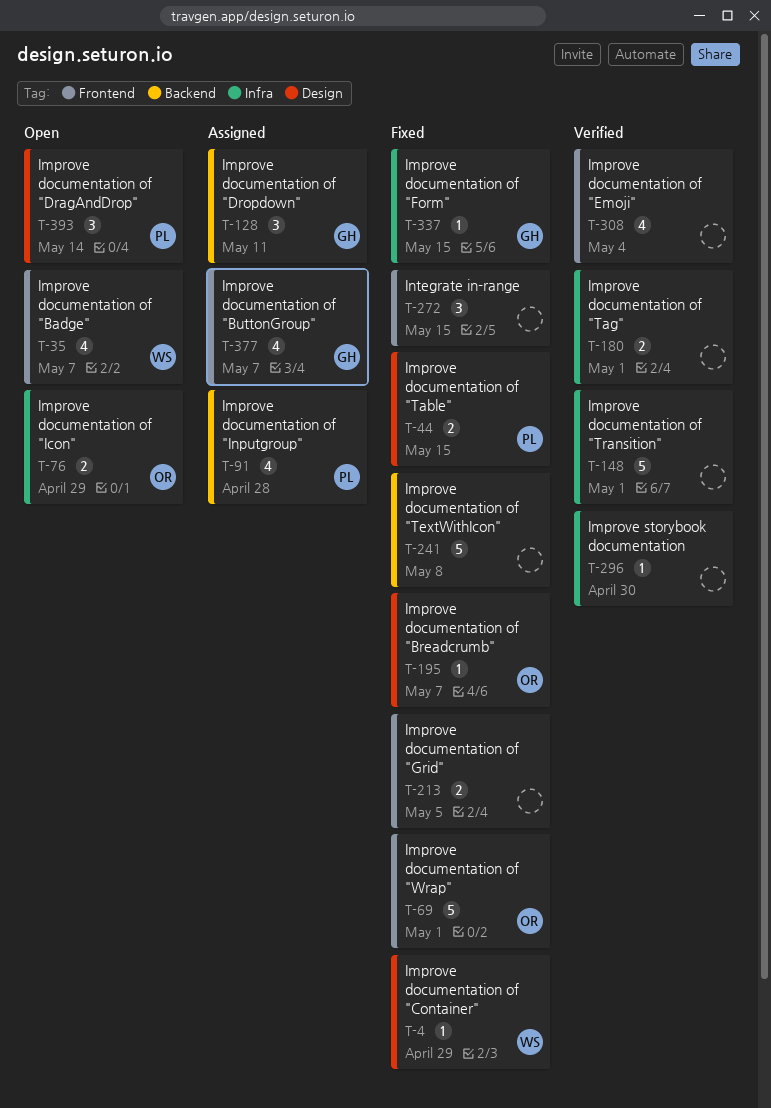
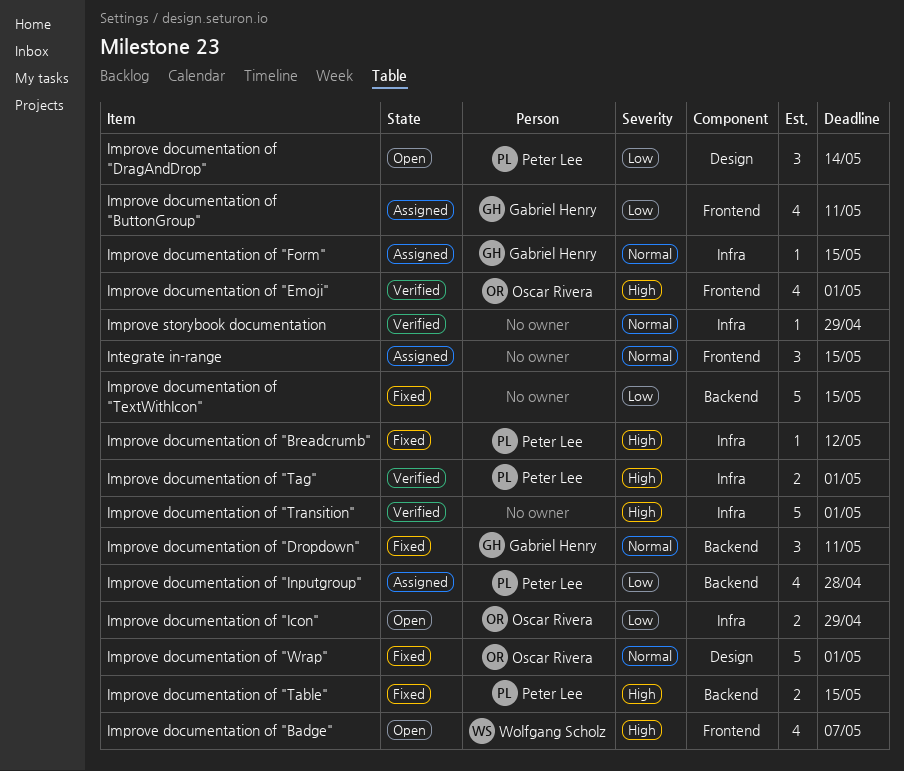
Improve documentation of "Breadcrumb", owner: Oscar Rivera -> Peter Lee
Improve documentation of "Breadcrumb", label: Design -> Infra
Improve documentation of "Breadcrumb", due: May 7 -> May 12
Improve documentation of "ButtonGroup", due: May 7 -> May 11
Improve documentation of "Container": present -> none
Improve documentation of "Dropdown", status: Assigned -> Fixed
Improve documentation of "Emoji", owner: none -> Oscar Rivera
Improve documentation of "Emoji", due: May 4 -> May 1
Improve documentation of "Form", status: Fixed -> Assigned
Improve documentation of "Grid": present -> none
Improve documentation of "Table", label: Design -> Backend
Improve documentation of "Tag", owner: none -> Peter Lee
Improve documentation of "TextWithIcon", due: May 8 -> May 15
Improve documentation of "Wrap", label: Frontend -> Design
Improve storybook documentation, due: Apr 30 -> Apr 29
Integrate in-range, status: Fixed -> Assigned

